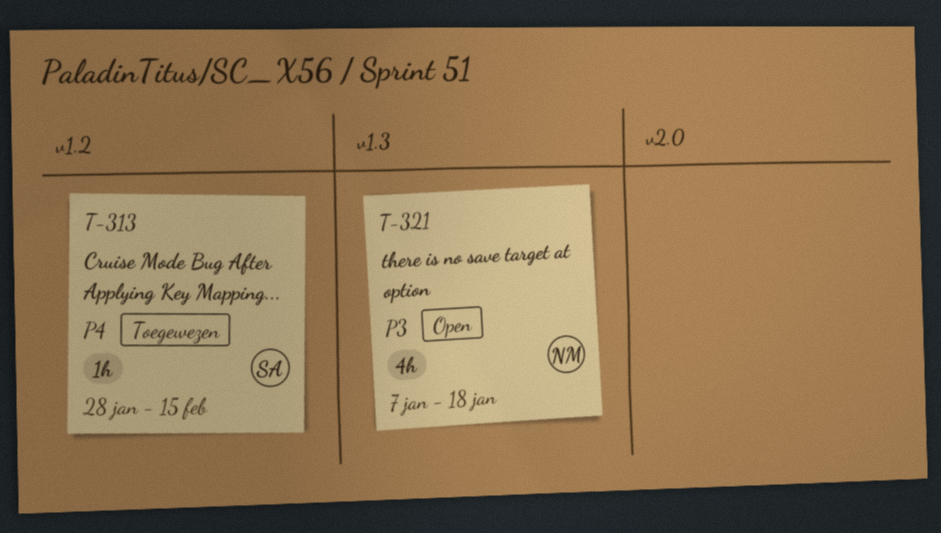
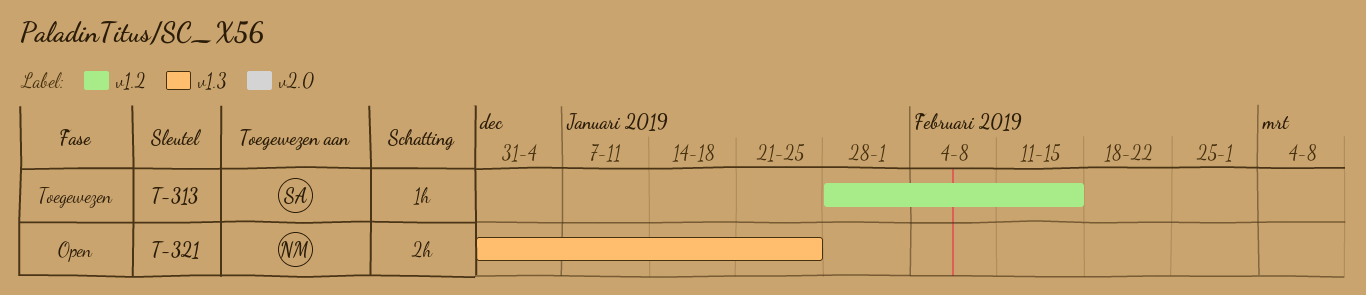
T-321, estimate: 4h -> 2h
T-321, start: Jan 7 -> Dec 31
T-321, due: Jan 18 -> Jan 25

